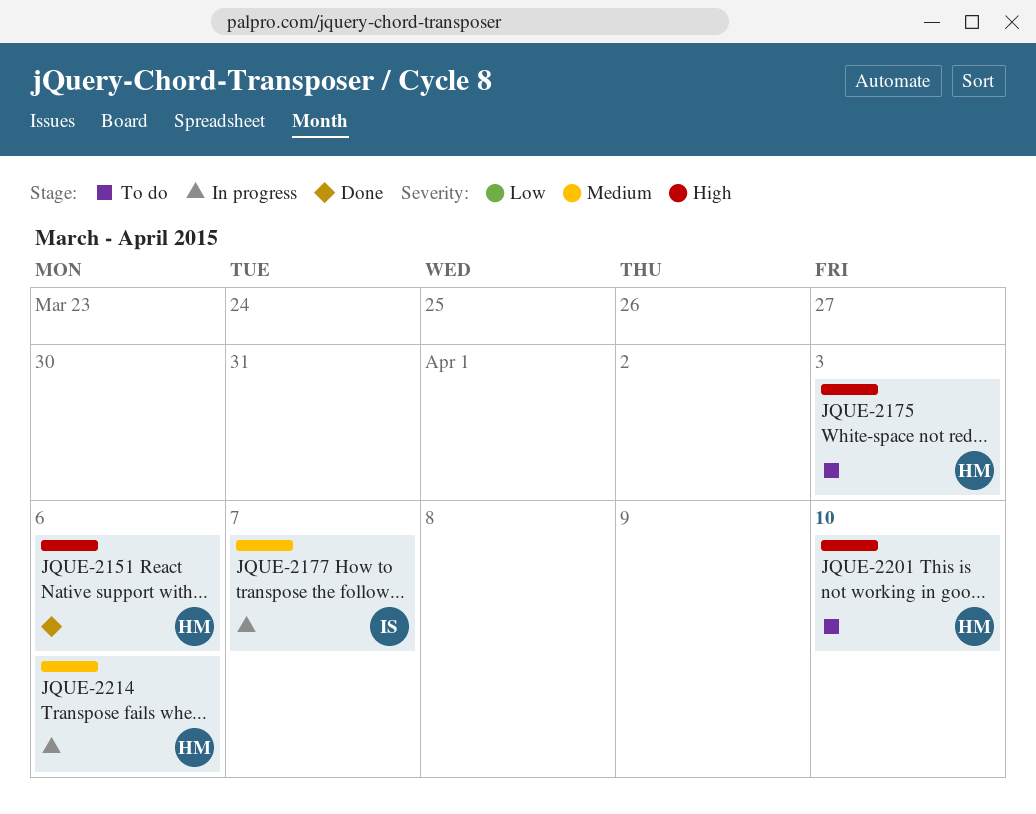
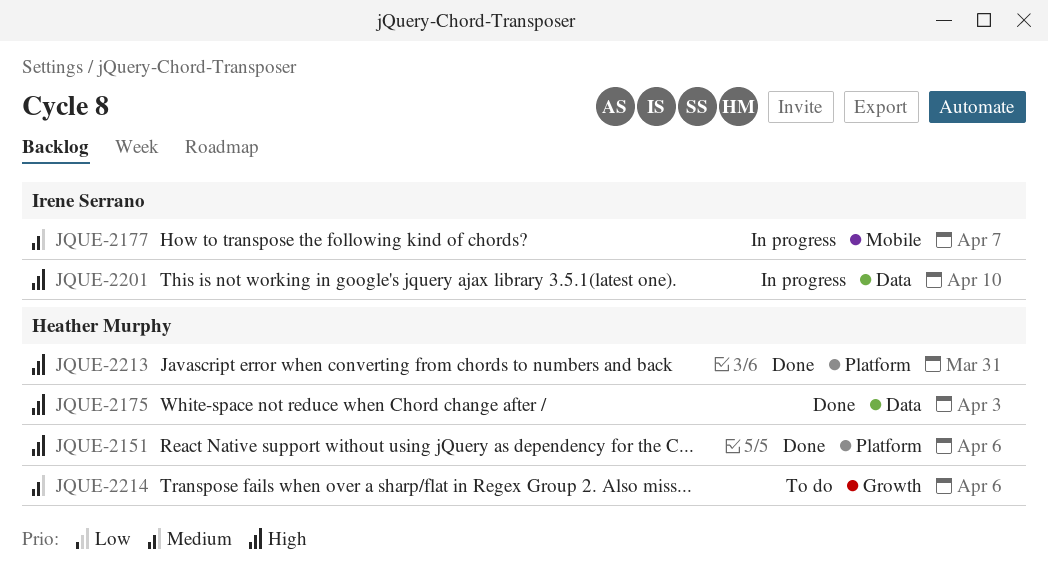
JQUE-2175, status: To do -> Done
JQUE-2201, status: To do -> In progress
JQUE-2201, owner: Heather Murphy -> Irene Serrano
JQUE-2213: none -> present
JQUE-2214, status: In progress -> To do

